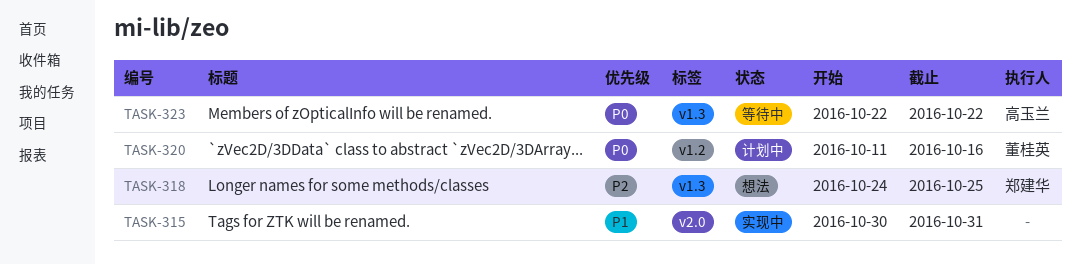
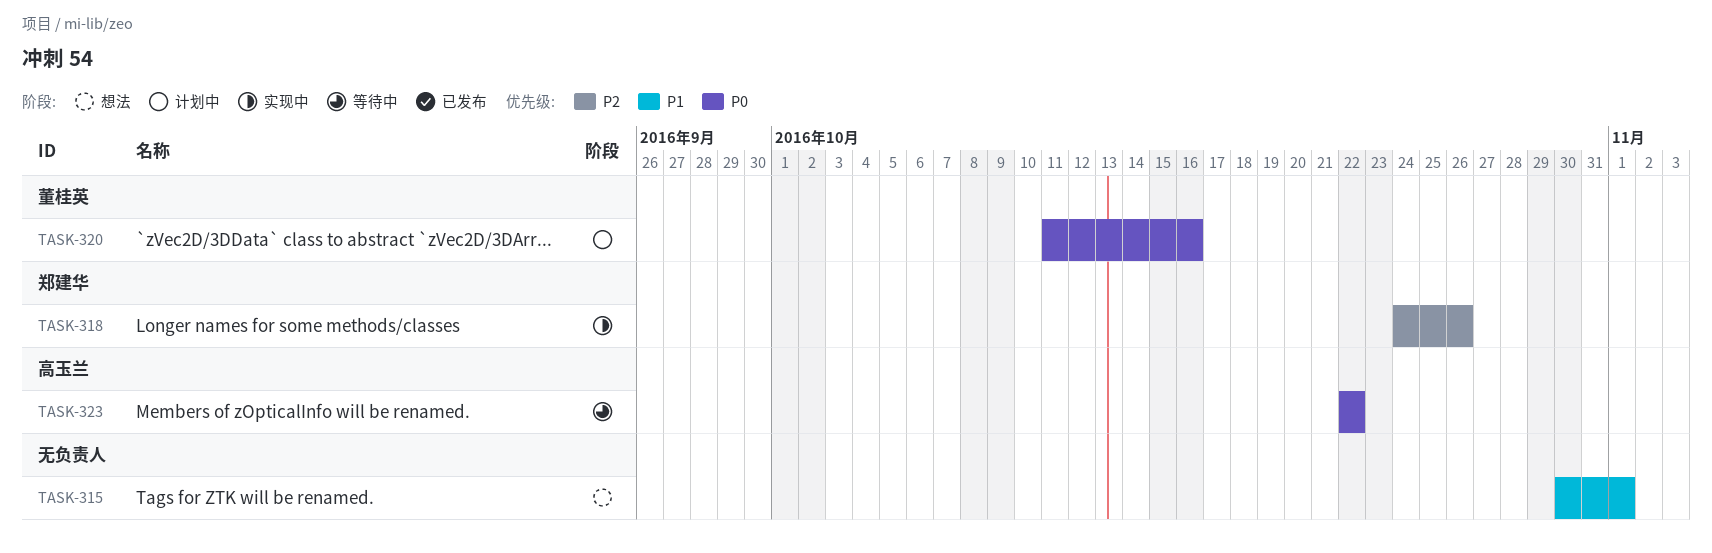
TASK-315, status: 实现中 -> 想法
TASK-315, due: Oct 31 -> Nov 1
TASK-318, status: 想法 -> 实现中
TASK-318, due: Oct 25 -> Oct 26

